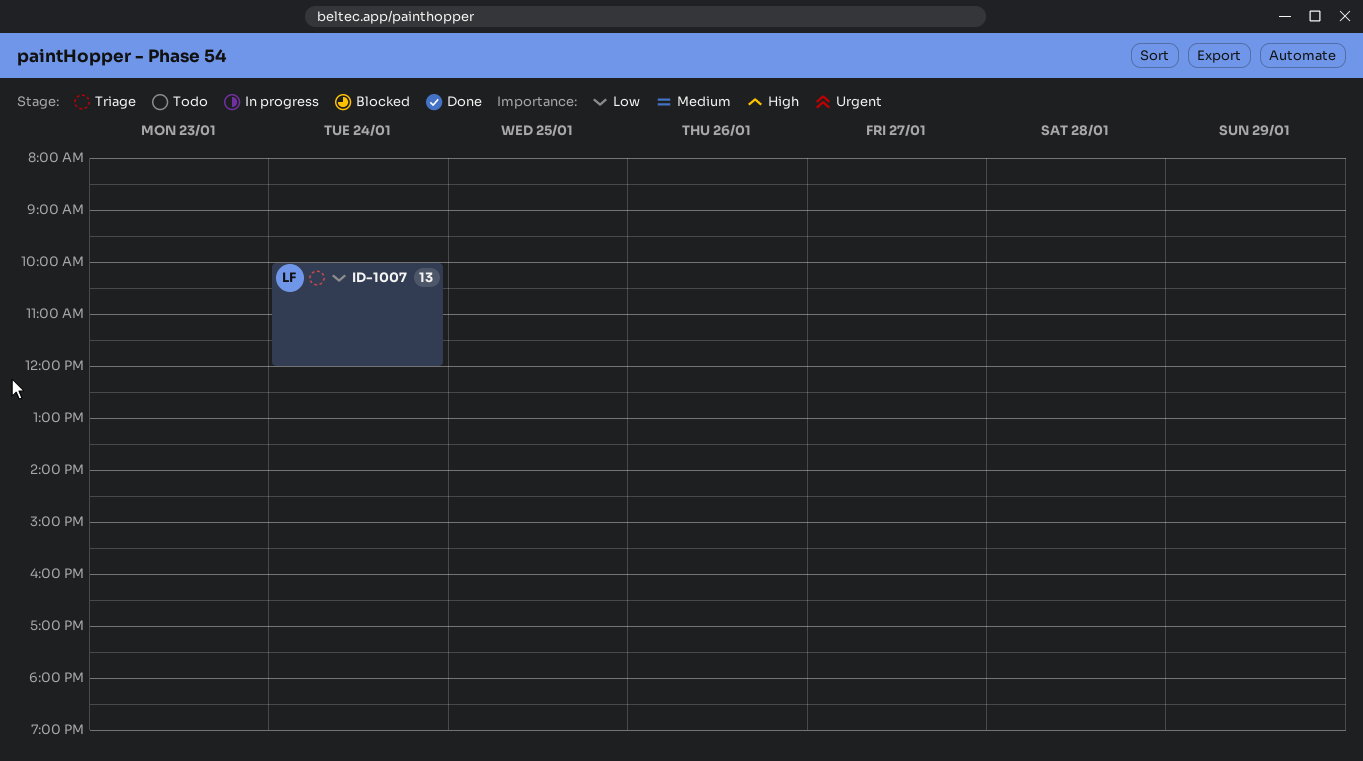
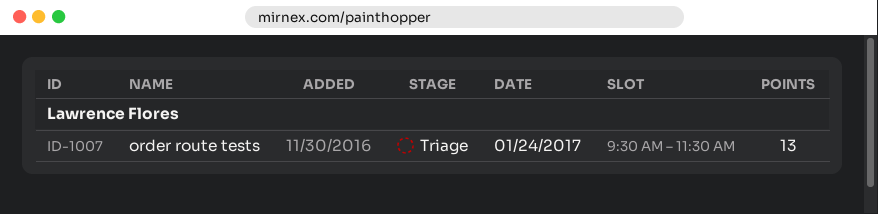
ID-1007, begins: 10:00 -> 09:30
ID-1007, ends: 12:00 -> 11:30

